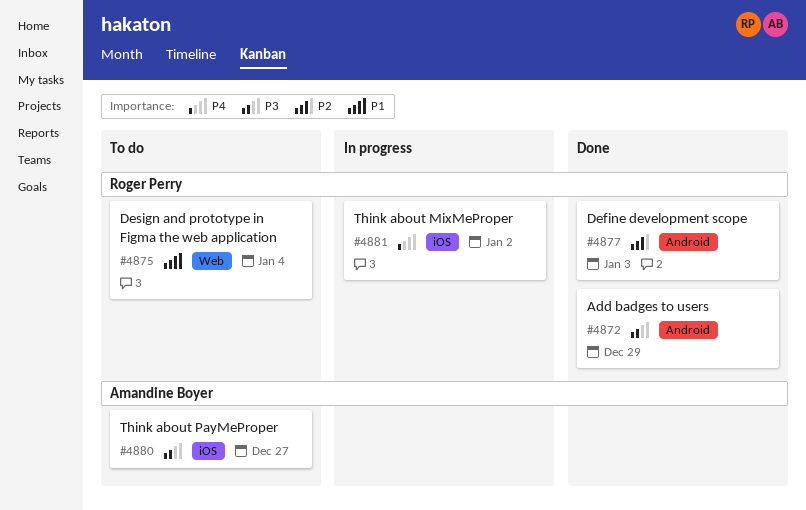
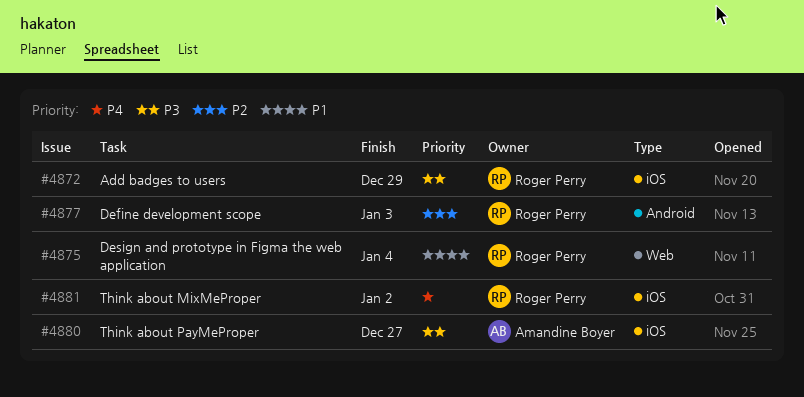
#4872, label: Android -> iOS

